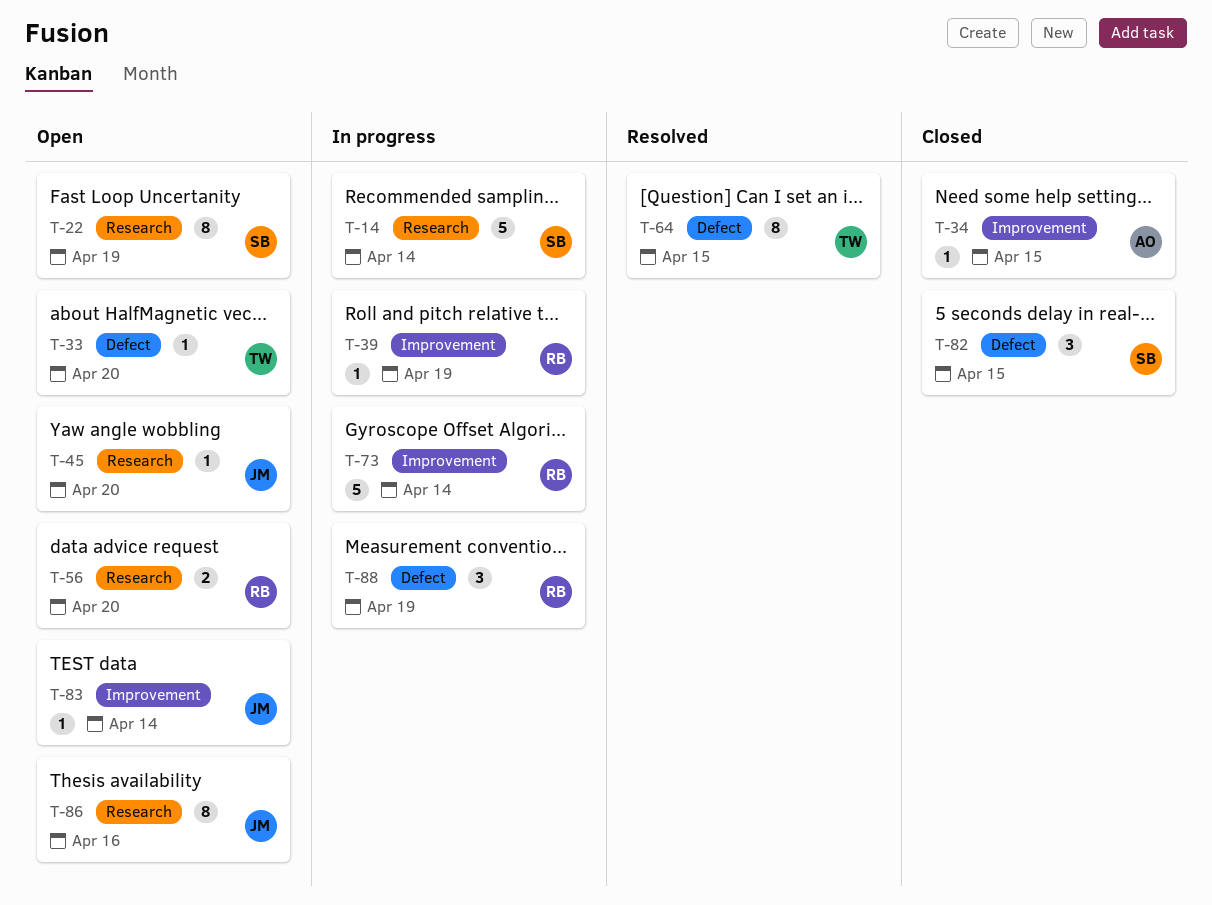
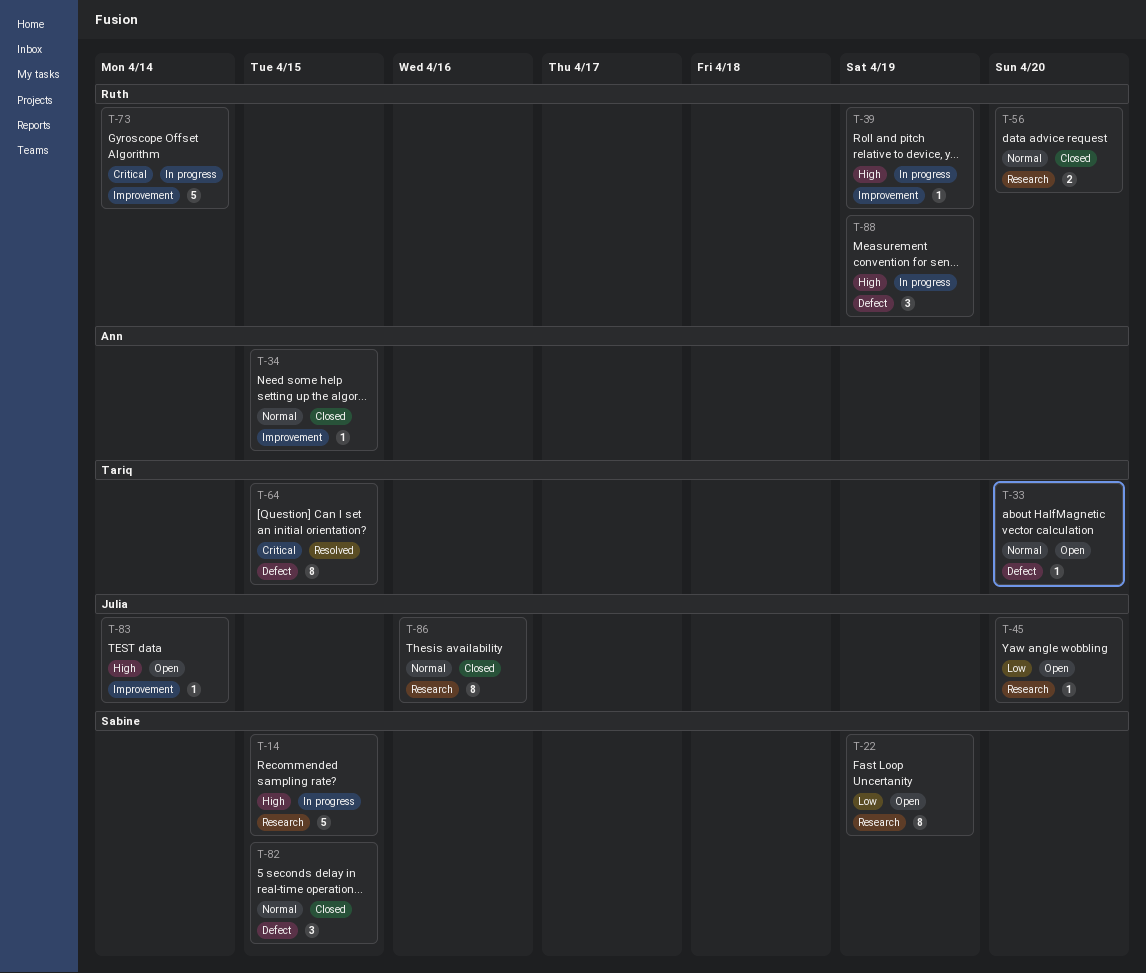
T-14, due: Apr 14 -> Apr 15
T-56, status: Open -> Closed
T-86, status: Open -> Closed

